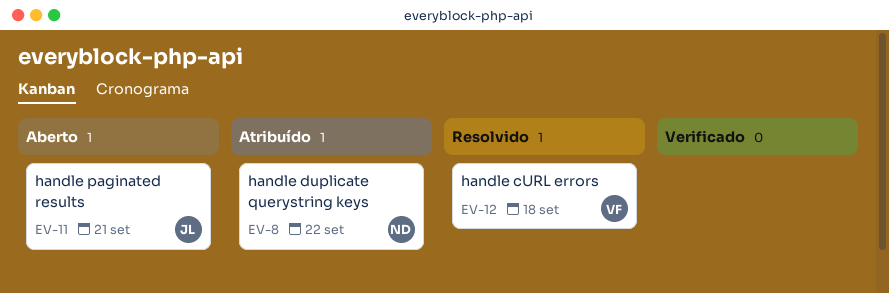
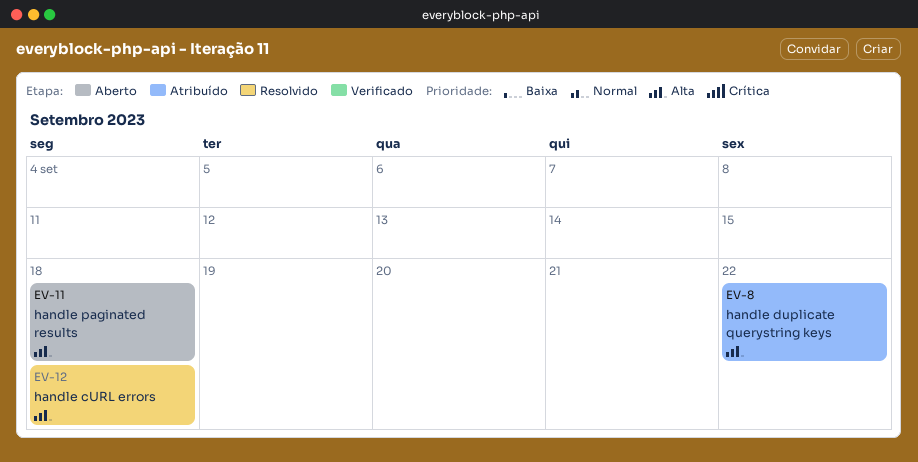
EV-11, due: Sep 21 -> Sep 18

